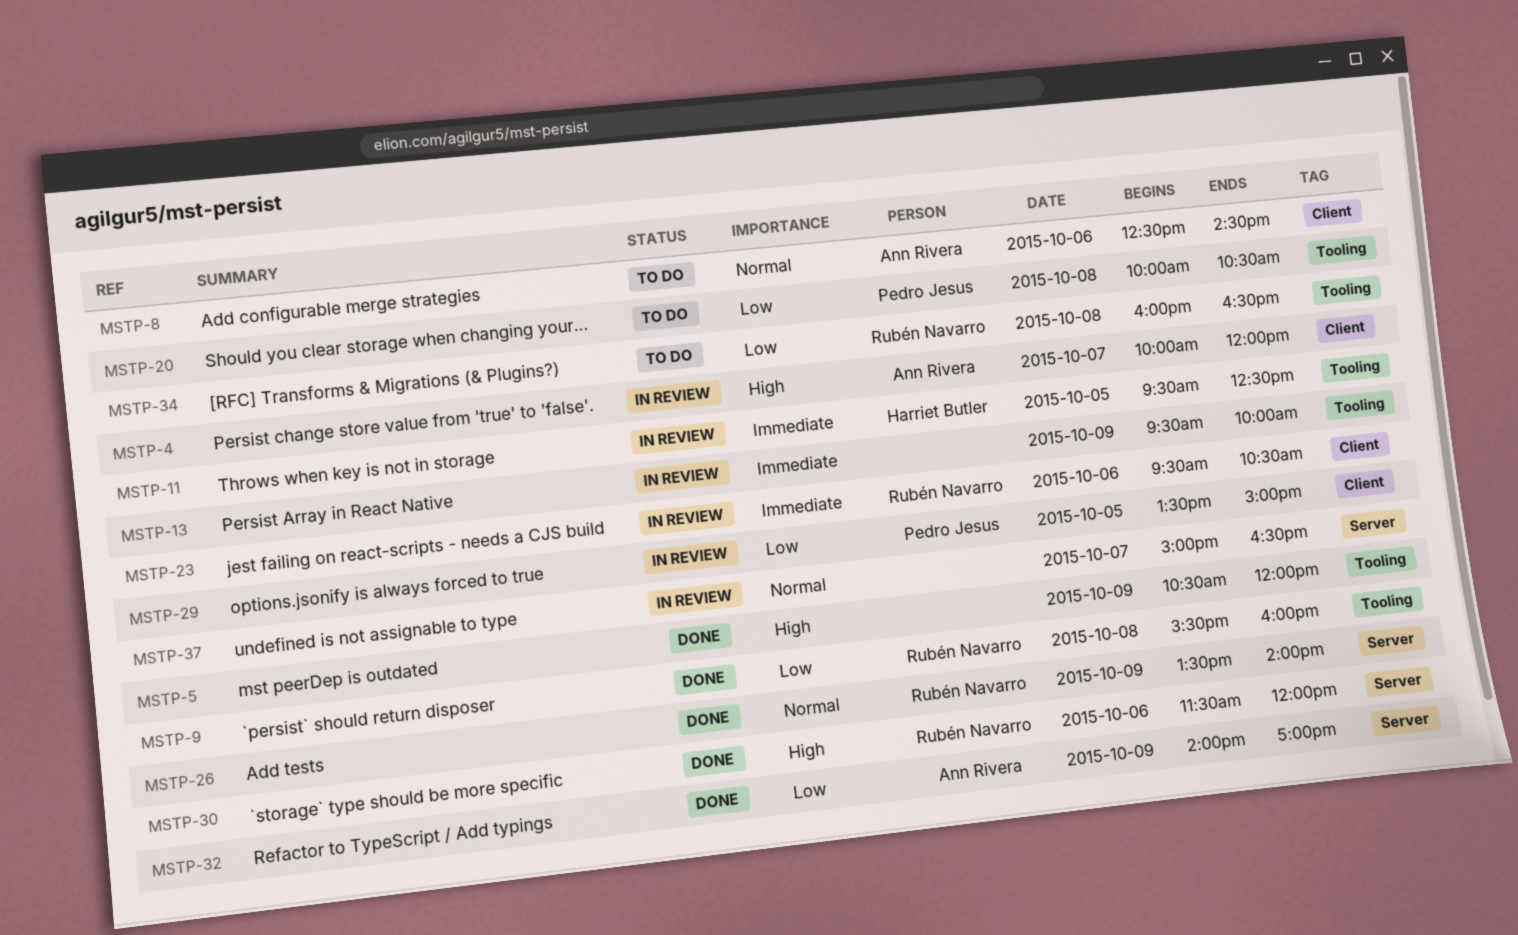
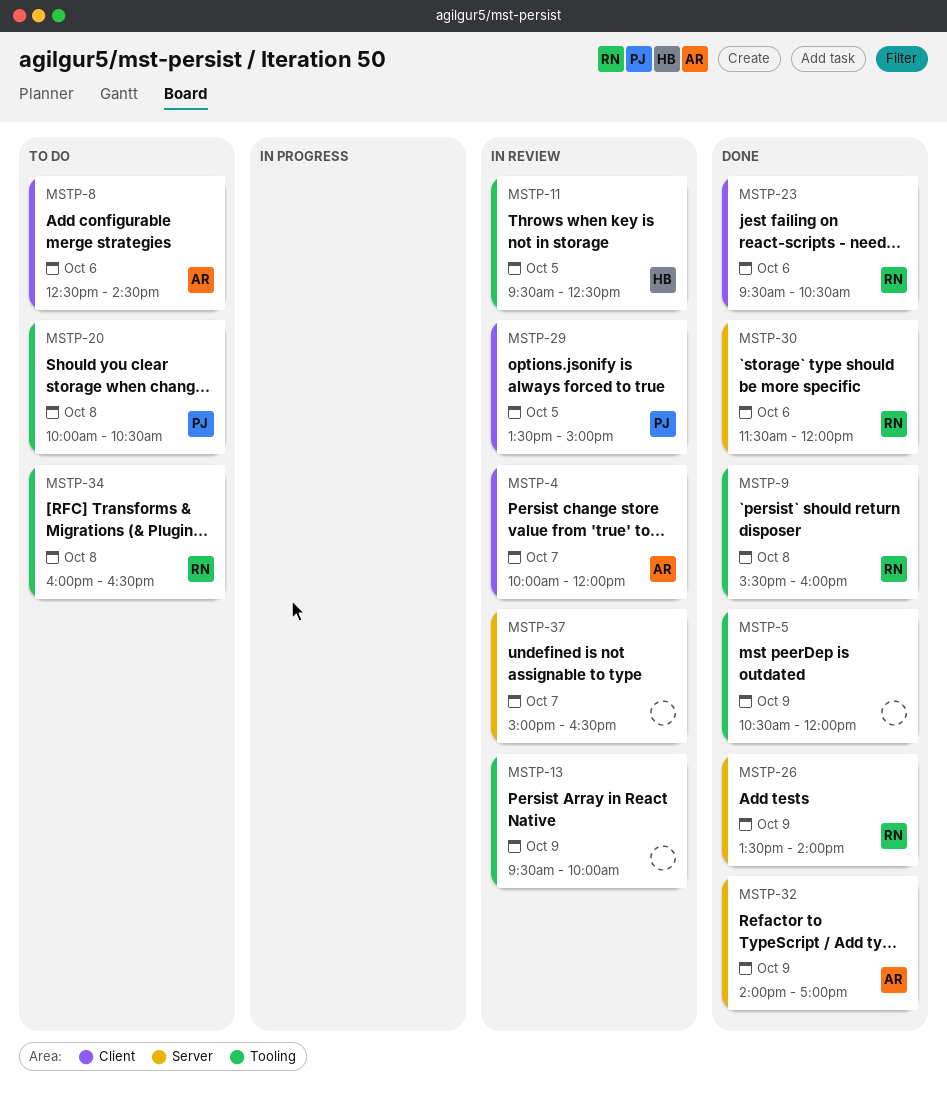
MSTP-23, status: In review -> Done

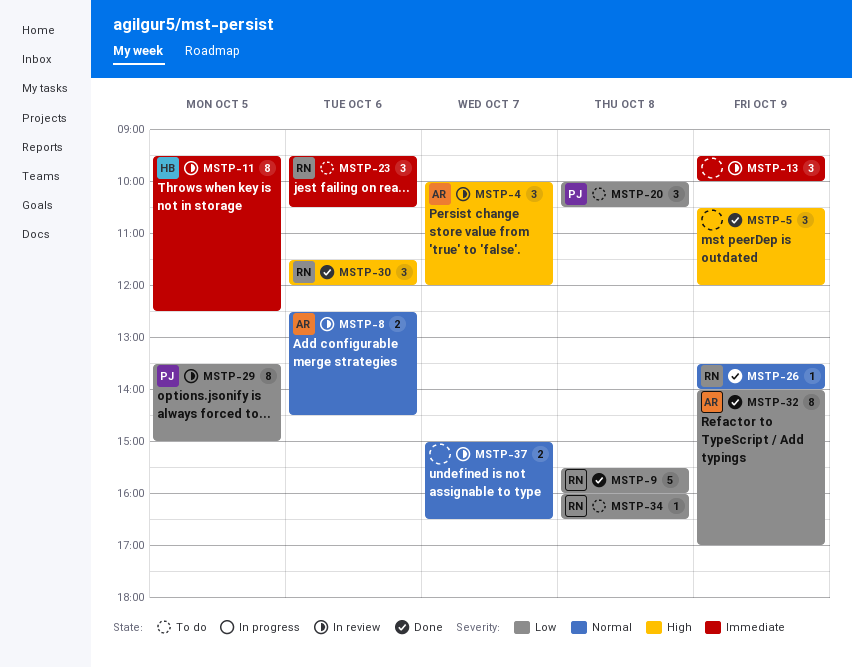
MSTP-8, status: To do -> In review
MSTP-23, status: Done -> To do

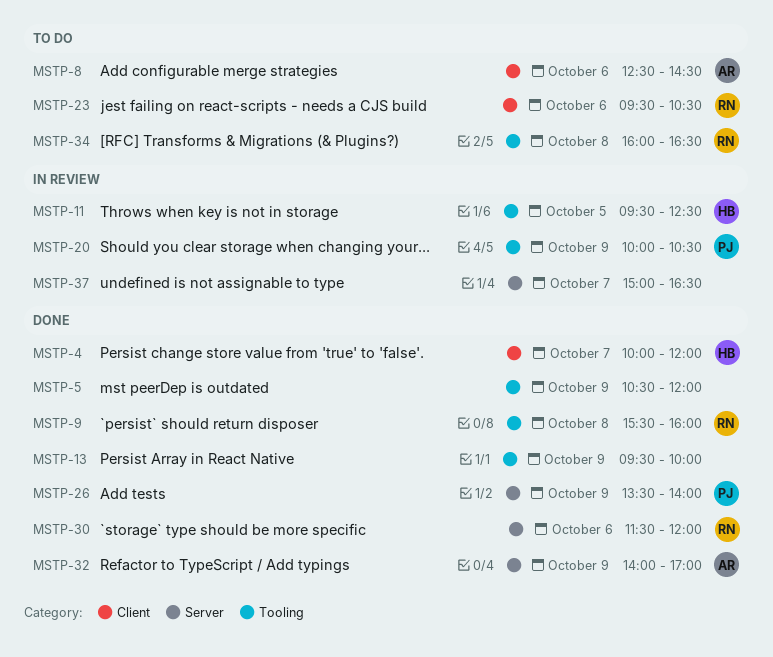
MSTP-4, status: In review -> Done
MSTP-4, owner: AR -> HB
MSTP-8, status: In review -> To do
MSTP-13, status: In review -> Done
MSTP-20, status: To do -> In review
MSTP-20, day: Oct 8 -> Oct 9
MSTP-26, owner: RN -> PJ
MSTP-29: present -> none

